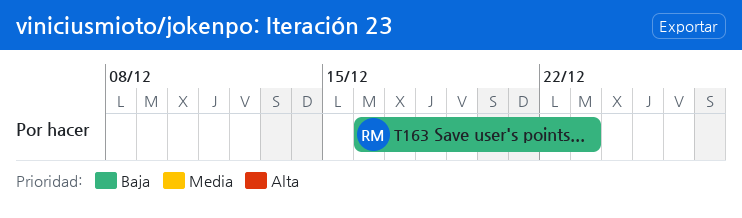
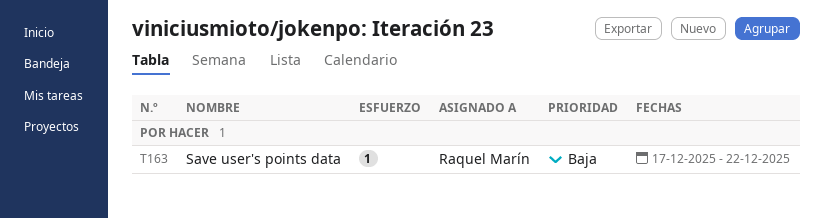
T163, start: Dec 16 -> Dec 17
T163, due: Dec 23 -> Dec 22

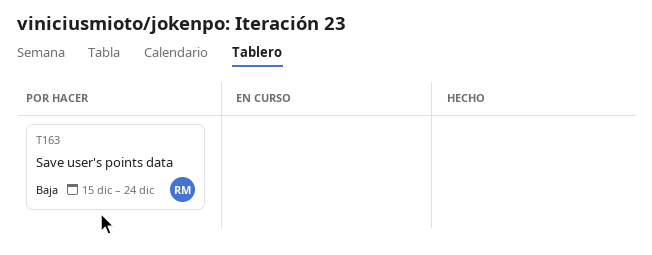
T163, start: Dec 17 -> Dec 15
T163, due: Dec 22 -> Dec 24

